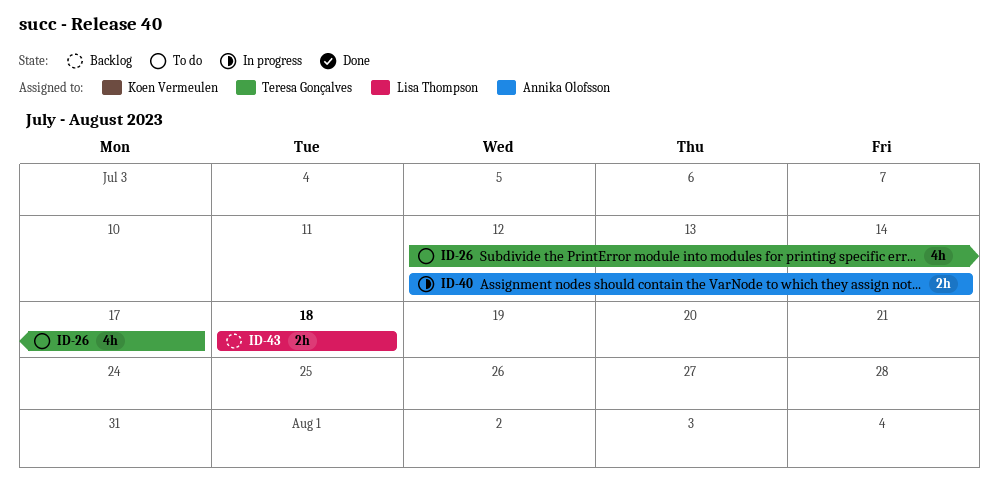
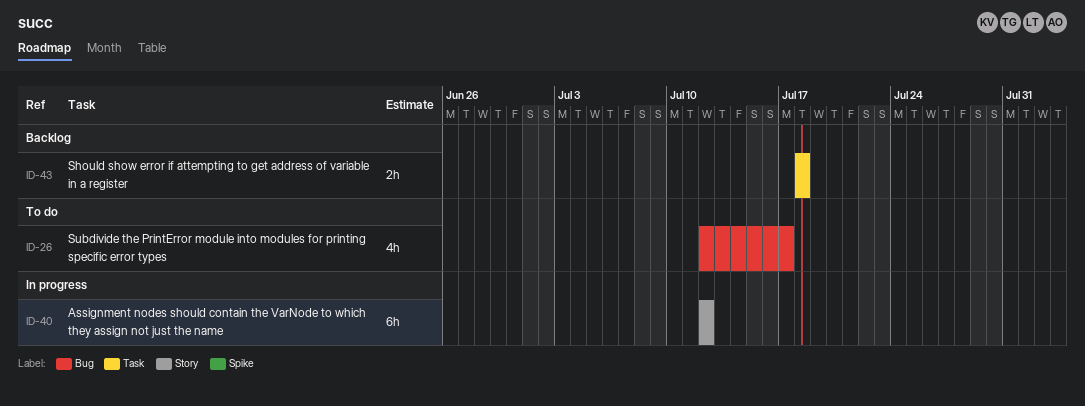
ID-40, estimate: 2h -> 6h
ID-40, due: Jul 14 -> Jul 12

